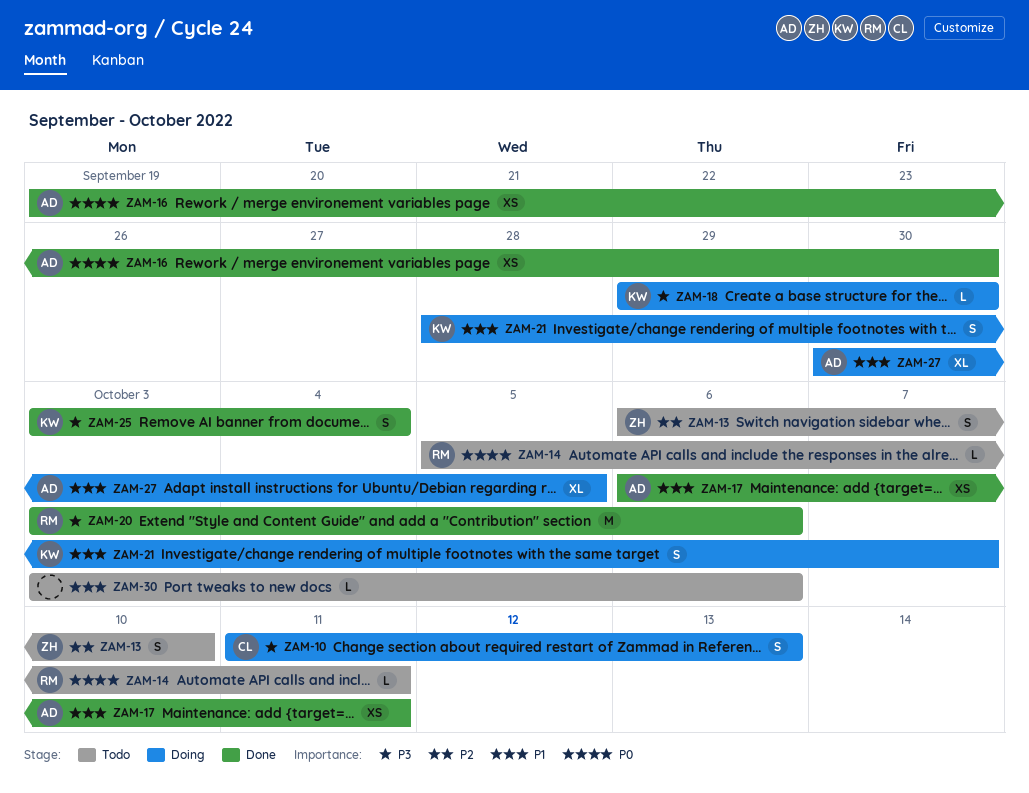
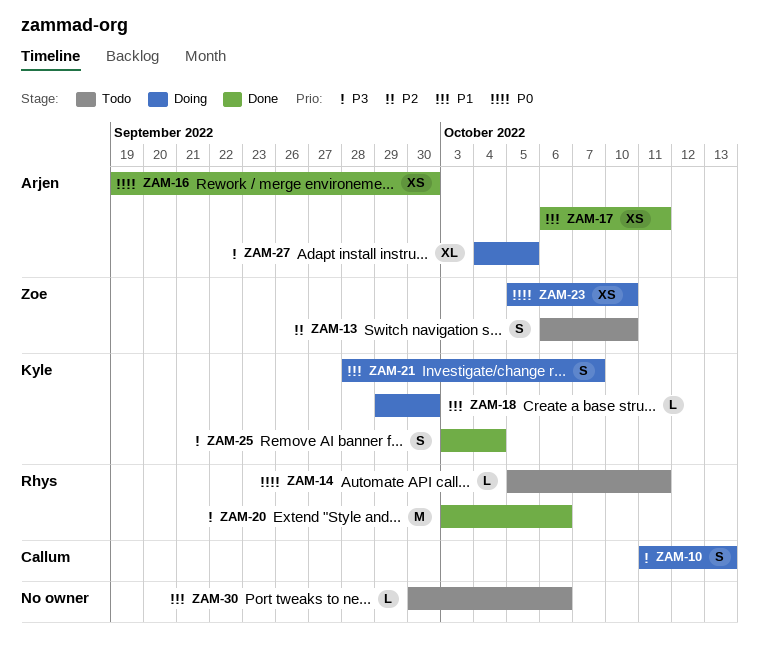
ZAM-18, priority: P3 -> P1
ZAM-23: none -> present
ZAM-27, priority: P1 -> P3
ZAM-27, start: Sep 30 -> Oct 4
ZAM-30, start: Oct 3 -> Sep 30

